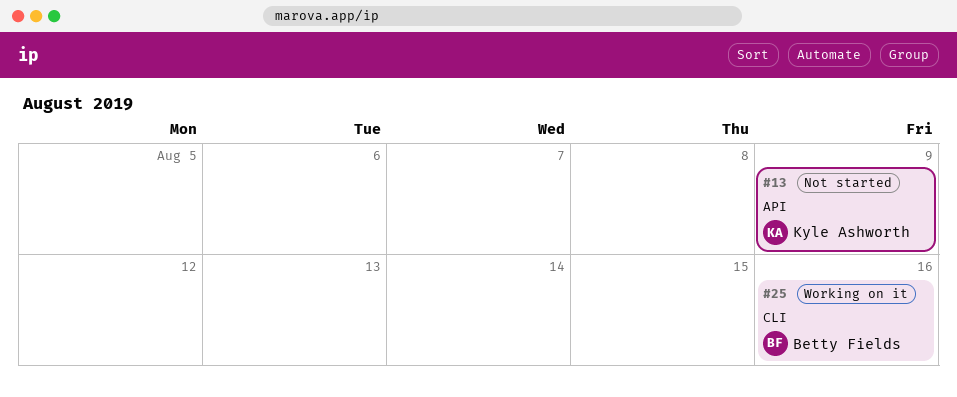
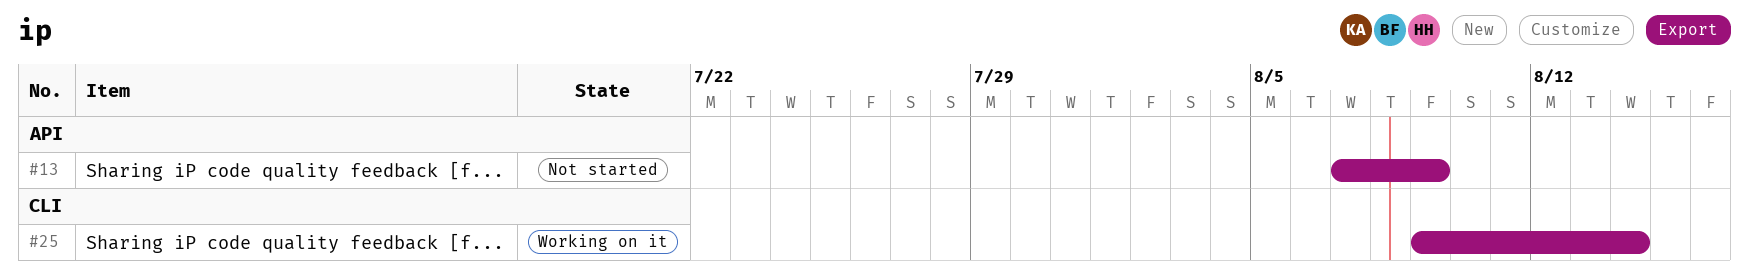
#25, due: Aug 16 -> Aug 14

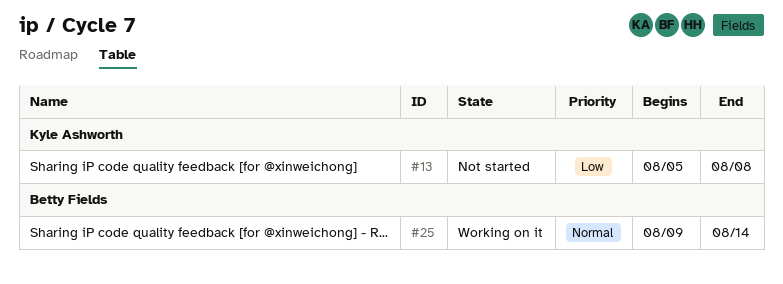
#13, start: Aug 7 -> Aug 5
#13, due: Aug 9 -> Aug 8

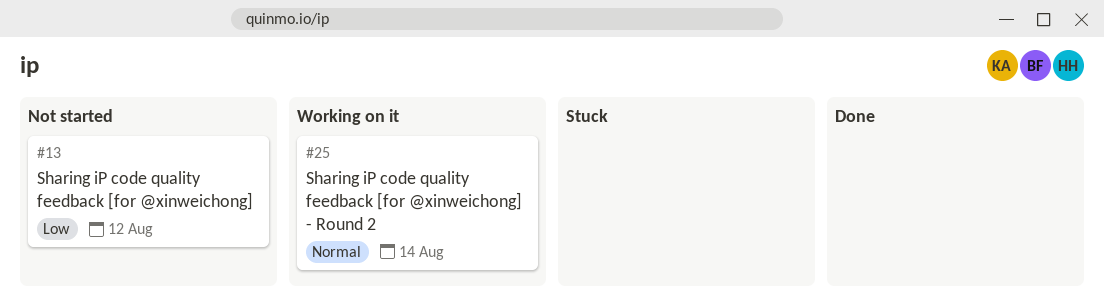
#13, due: Aug 8 -> Aug 12

